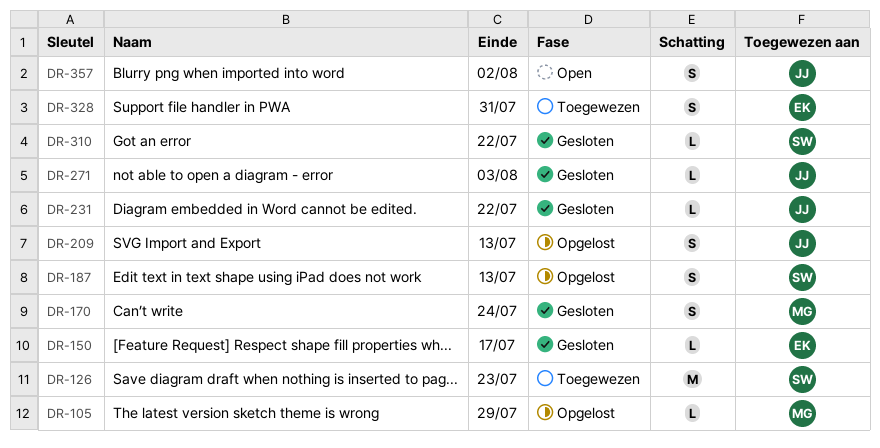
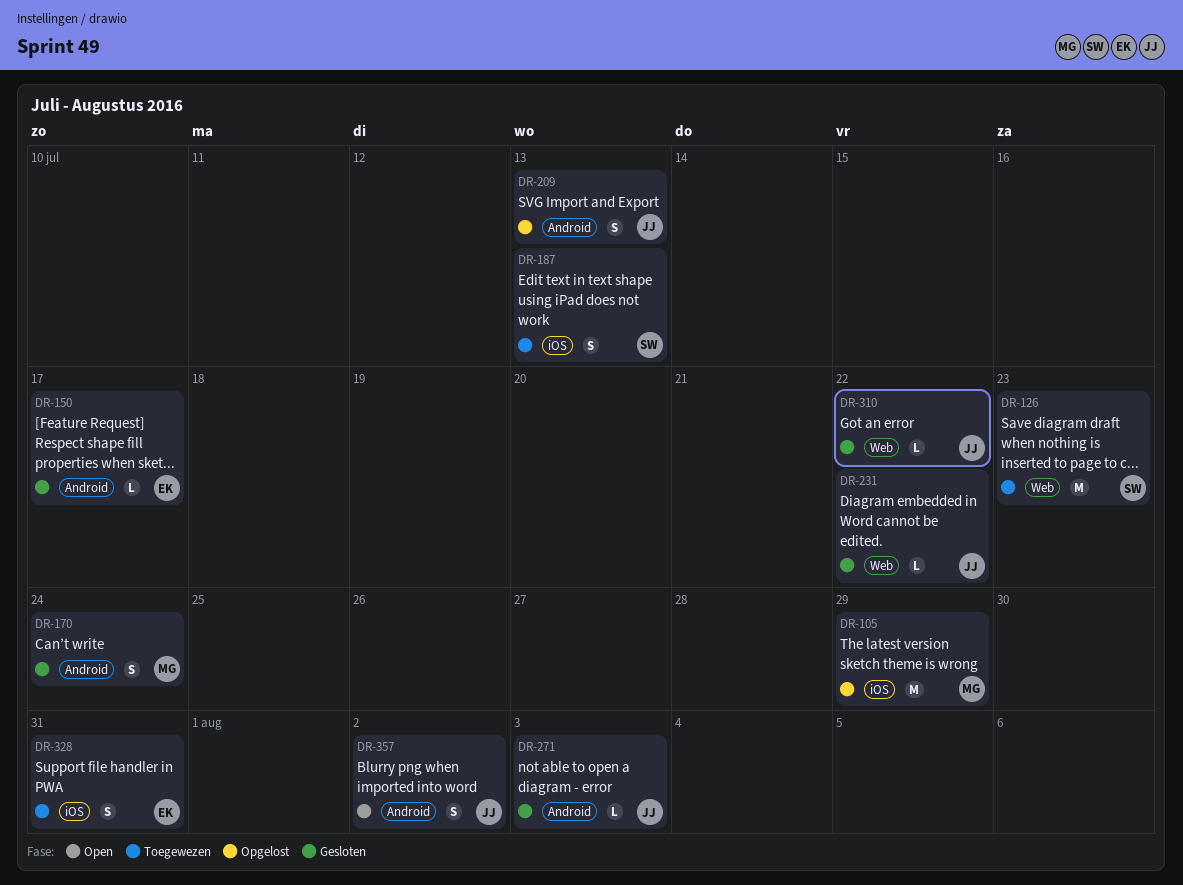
DR-105, estimate: L -> M
DR-187, status: Opgelost -> Toegewezen
DR-310, owner: SW -> JJ

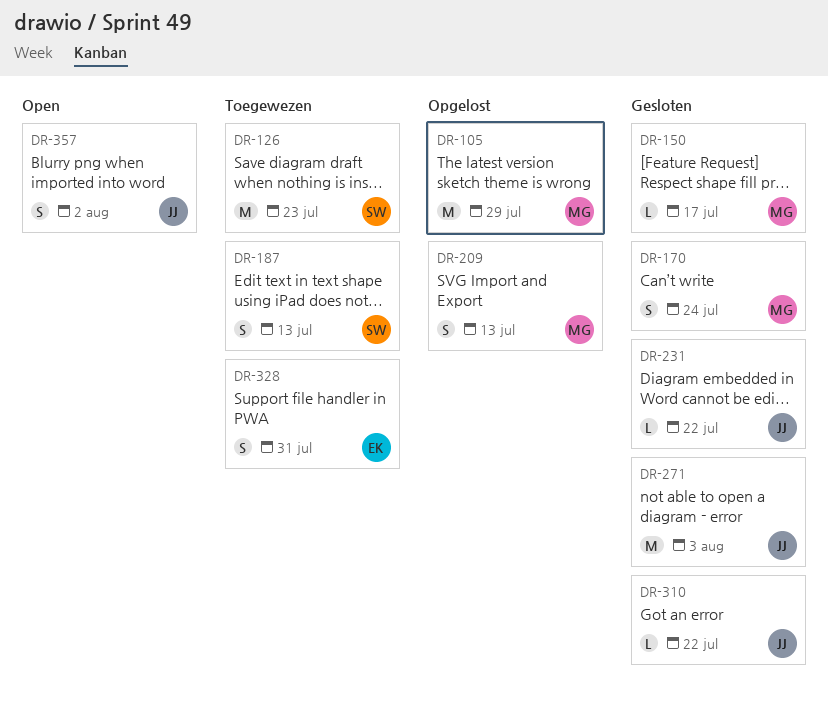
DR-150, owner: EK -> MG
DR-209, owner: JJ -> MG
DR-271, estimate: L -> M

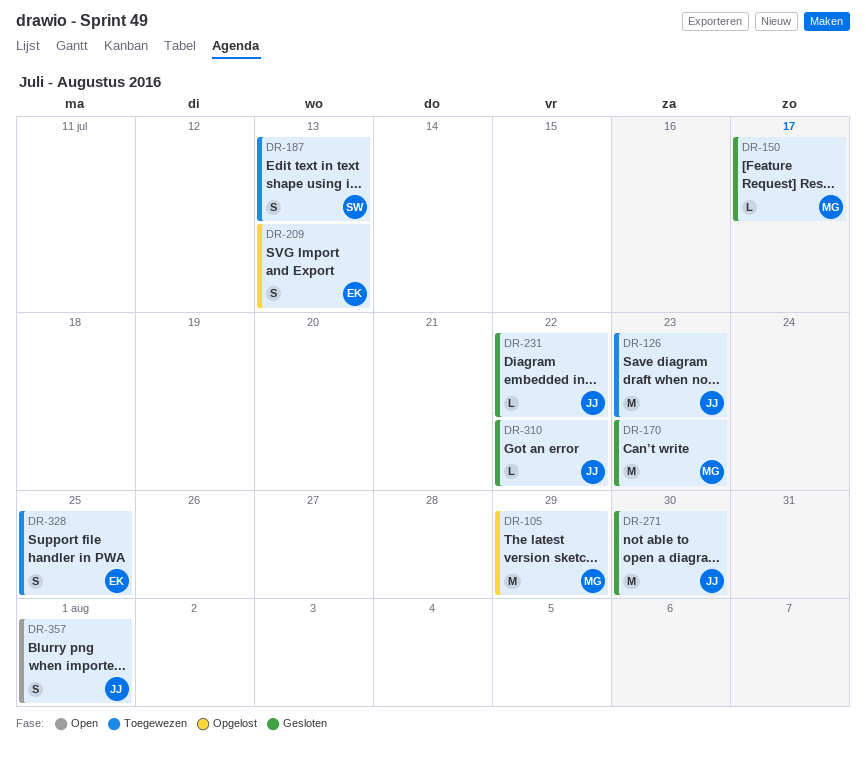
DR-126, owner: SW -> JJ
DR-170, estimate: S -> M
DR-170, due: Jul 24 -> Jul 23
DR-209, owner: MG -> EK
DR-271, due: Aug 3 -> Jul 30
DR-328, due: Jul 31 -> Jul 25
DR-357, due: Aug 2 -> Aug 1

